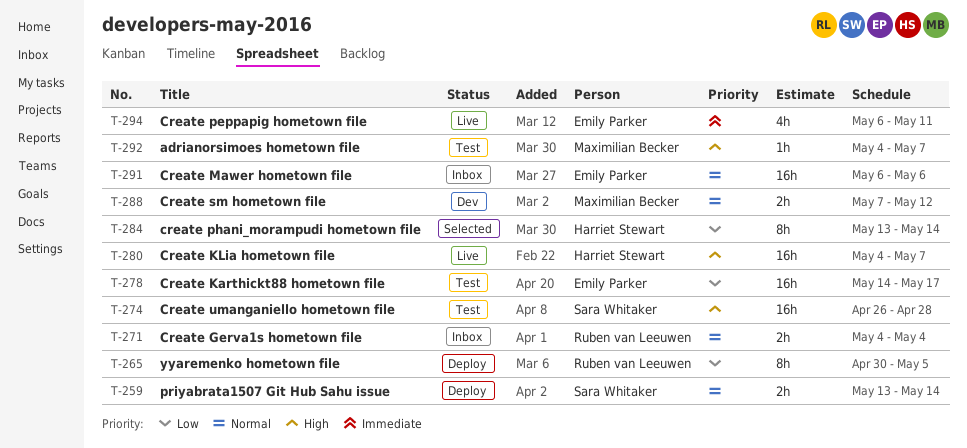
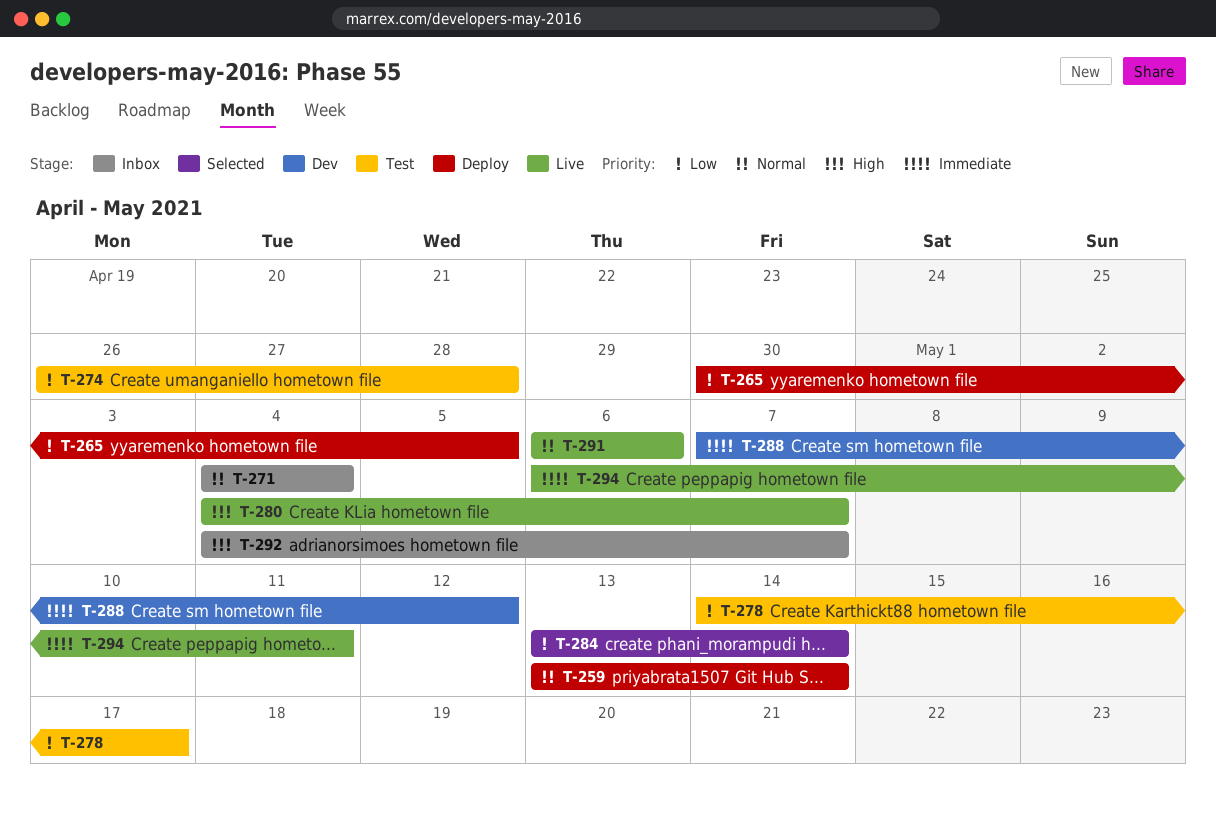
T-274, priority: High -> Low
T-288, priority: Normal -> Immediate
T-291, status: Inbox -> Live
T-292, status: Test -> Inbox

